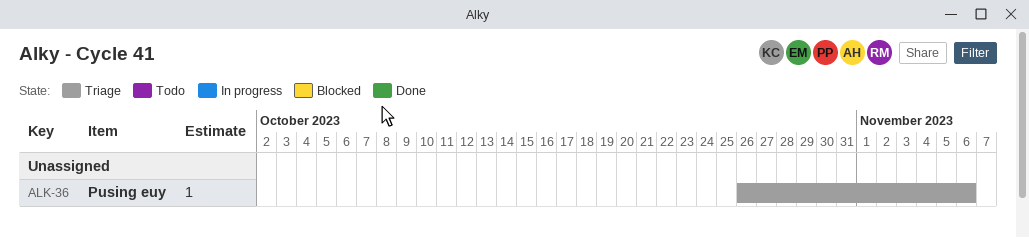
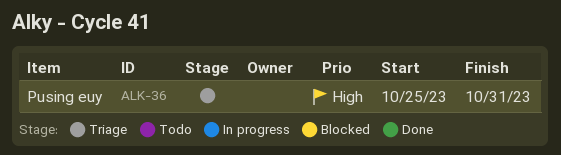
ALK-36, start: Oct 26 -> Oct 25
ALK-36, due: Nov 6 -> Oct 31

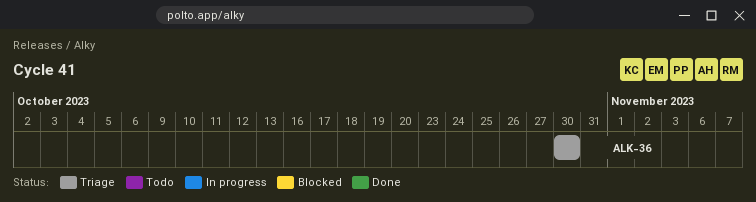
ALK-36, start: Oct 25 -> Oct 30
ALK-36, due: Oct 31 -> Oct 30

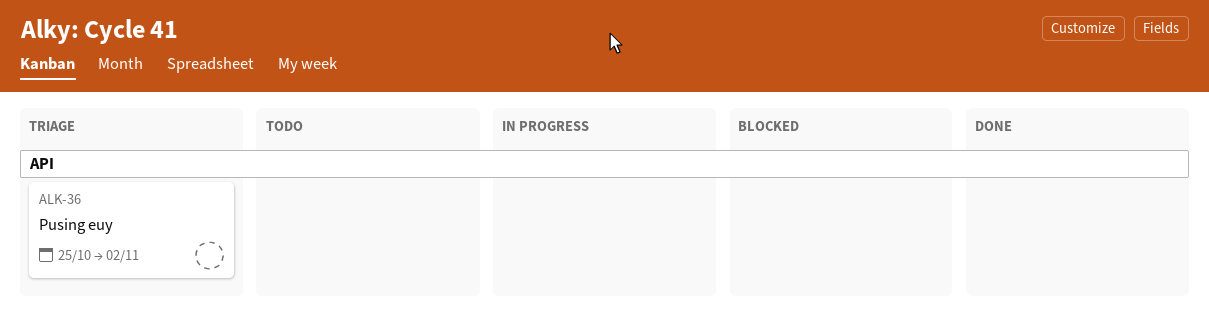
ALK-36, start: Oct 30 -> Oct 25
ALK-36, due: Oct 30 -> Nov 2

